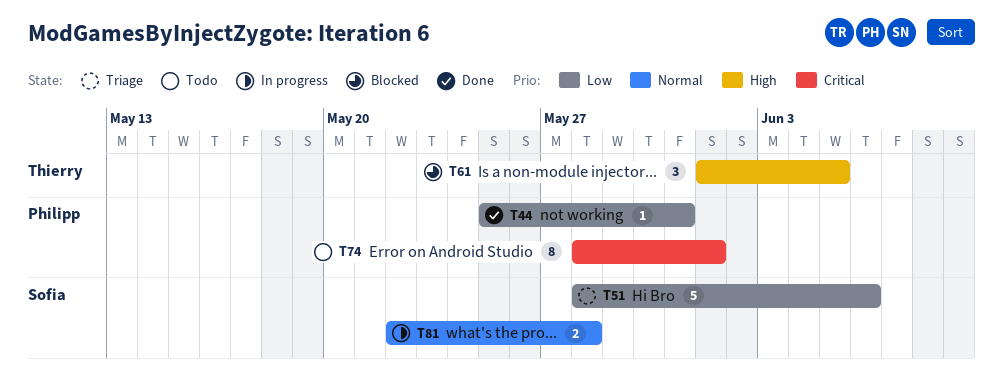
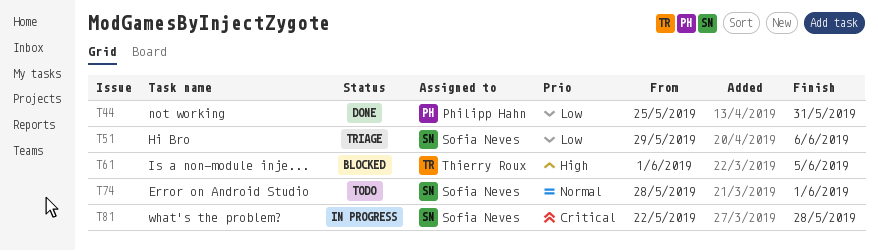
T51, start: May 28 -> May 29
T74, owner: Philipp Hahn -> Sofia Neves
T74, priority: Critical -> Normal
T81, priority: Normal -> Critical

